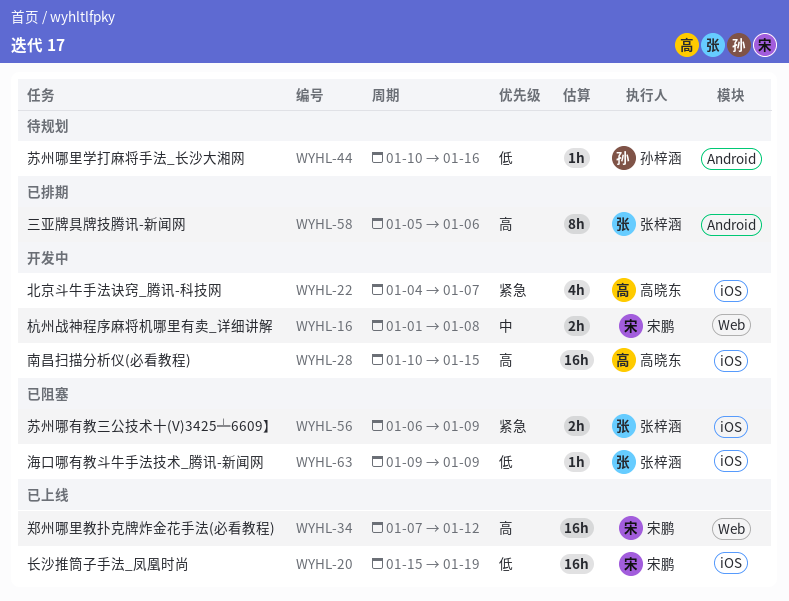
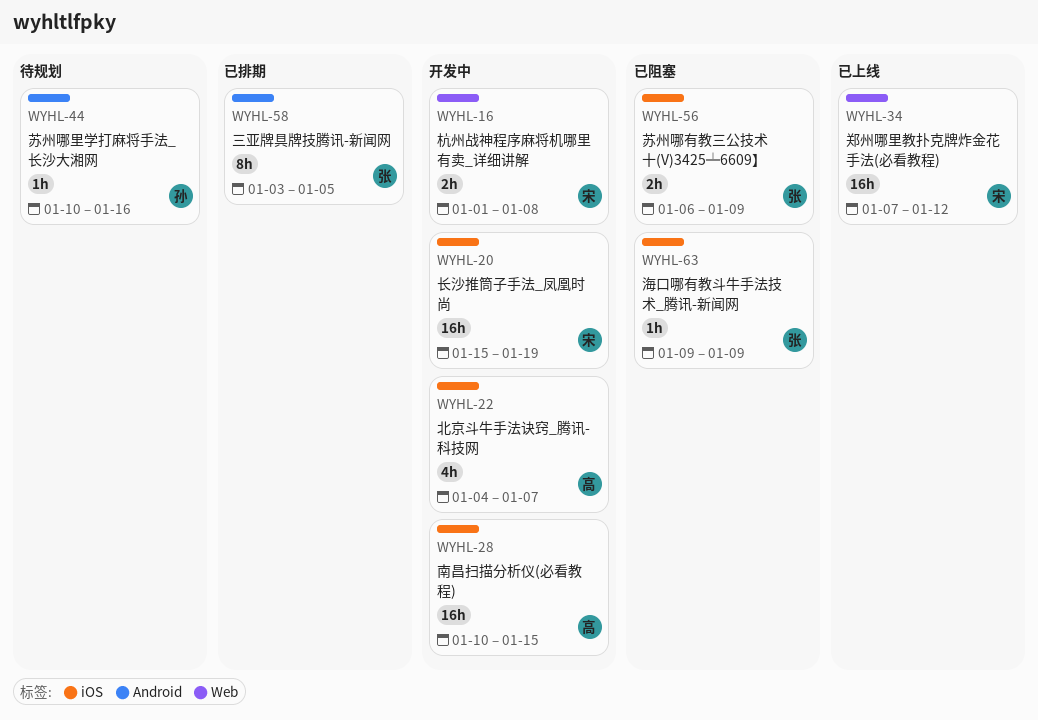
WYHL-20, status: 已上线 -> 开发中
WYHL-58, start: Jan 5 -> Jan 3
WYHL-58, due: Jan 6 -> Jan 5

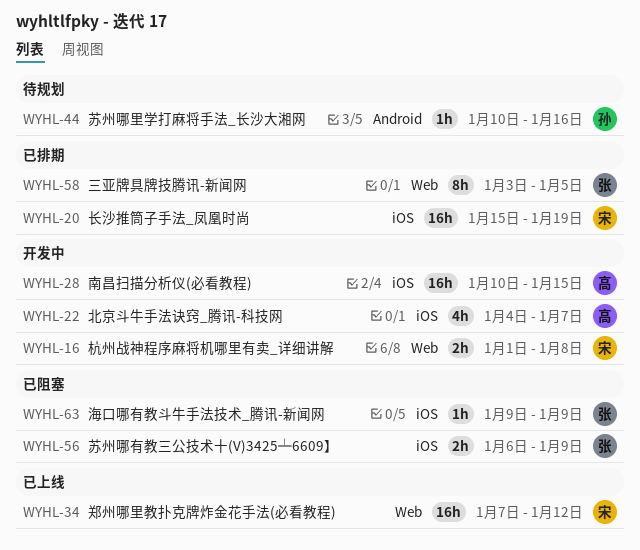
WYHL-20, status: 开发中 -> 已排期
WYHL-58, label: Android -> Web

